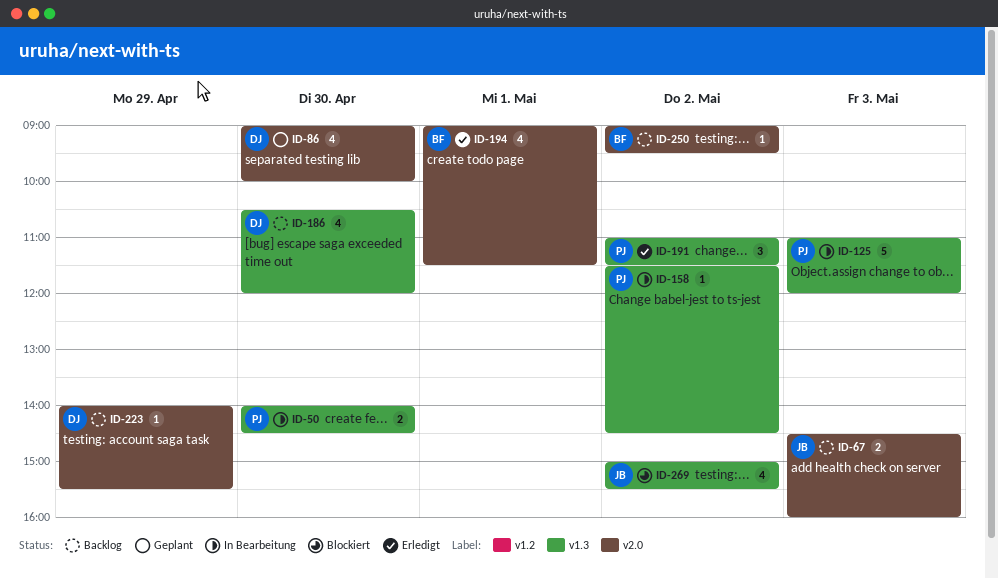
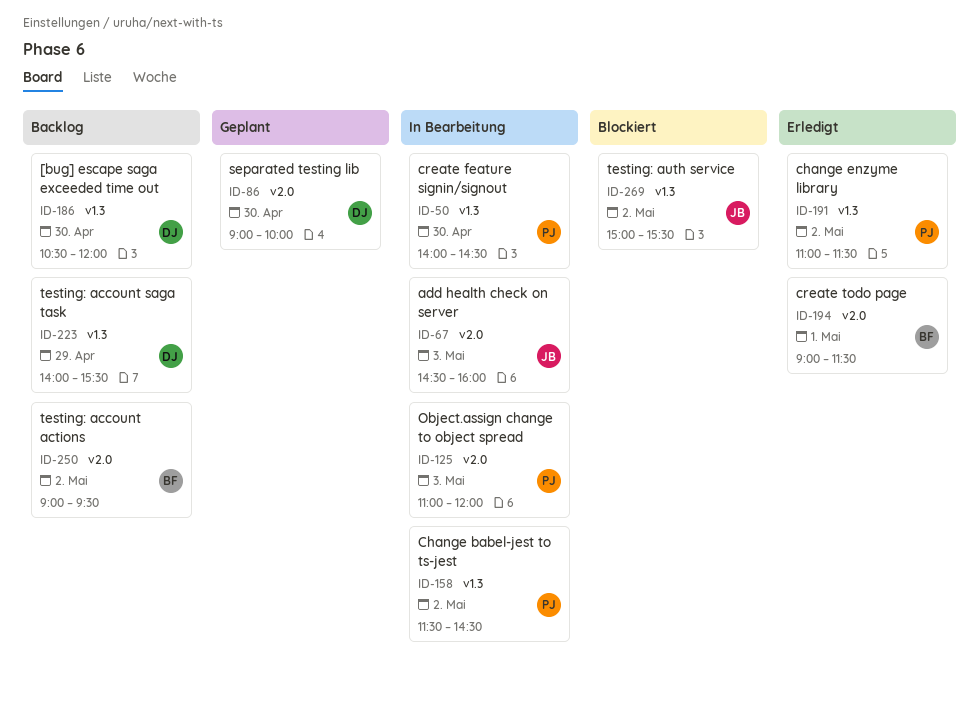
ID-67, status: Backlog -> In Bearbeitung
ID-125, label: v1.3 -> v2.0
ID-223, label: v2.0 -> v1.3

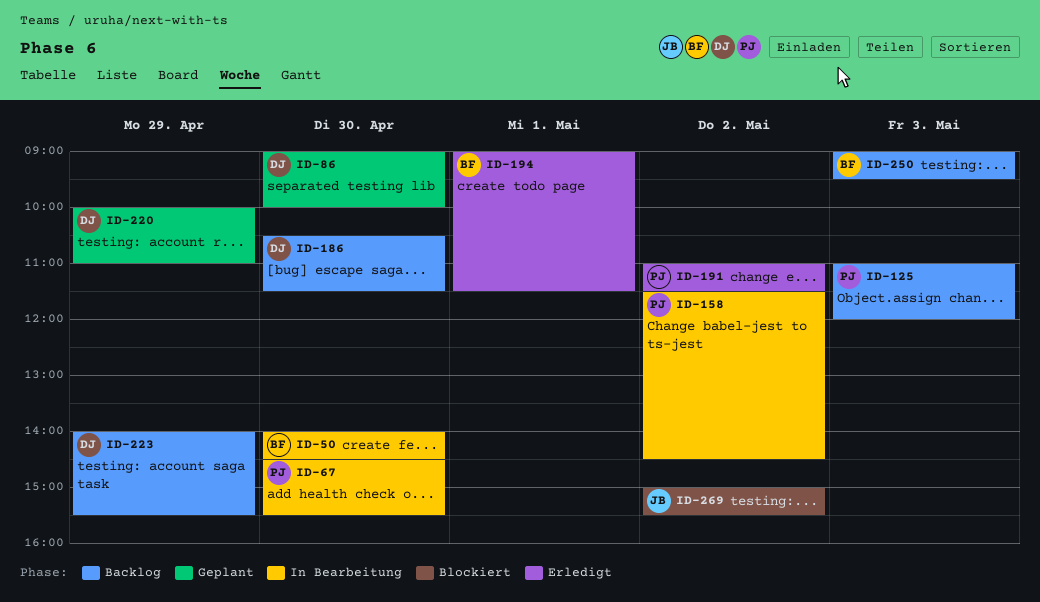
ID-50, owner: PJ -> BF
ID-67, owner: JB -> PJ
ID-67, day: May 3 -> Apr 30
ID-67, ends: 16:00 -> 15:30
ID-125, status: In Bearbeitung -> Backlog
ID-186, ends: 12:00 -> 11:30
ID-220: none -> present
ID-250, day: May 2 -> May 3

